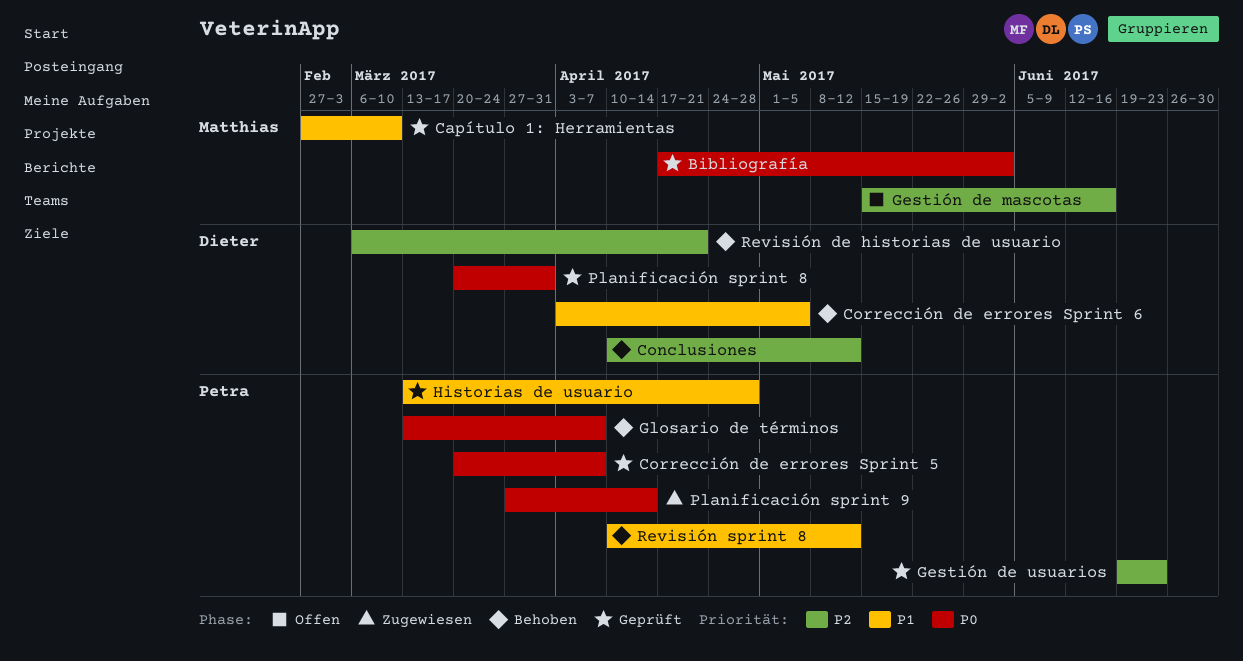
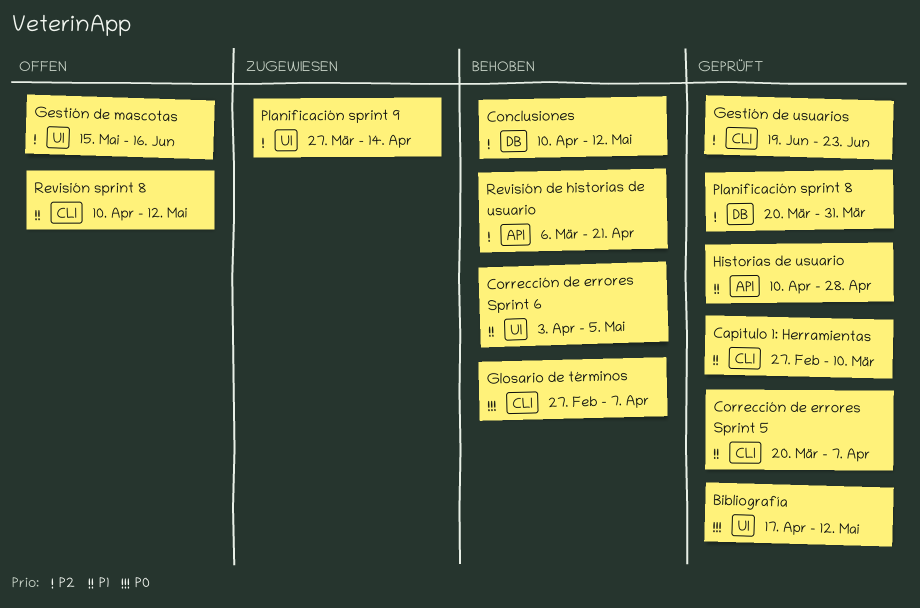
Bibliografía, due: Jun 2 -> May 12
Corrección de errores Sprint 5, priority: P0 -> P1
Glosario de términos, start: Mar 13 -> Feb 27
Historias de usuario, start: Mar 13 -> Apr 10
Planificación sprint 8, priority: P0 -> P2
Planificación sprint 9, priority: P0 -> P2
Revisión sprint 8, status: Behoben -> Offen

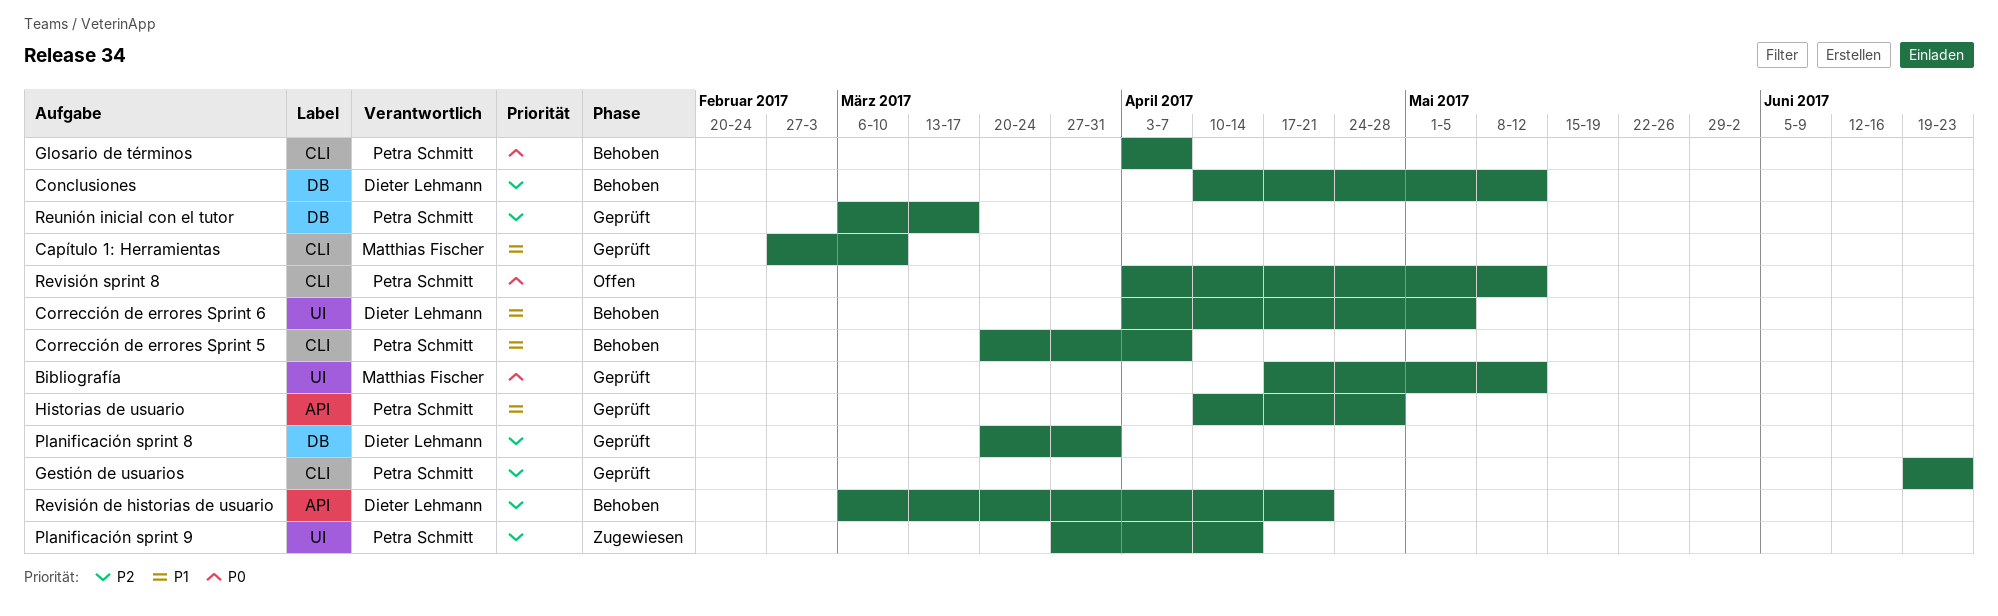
Corrección de errores Sprint 5, status: Geprüft -> Behoben
Gestión de mascotas: present -> none
Glosario de términos, start: Feb 27 -> Apr 3
Reunión inicial con el tutor: none -> present
Revisión sprint 8, priority: P1 -> P0
Revisión sprint 8, start: Apr 10 -> Apr 3

